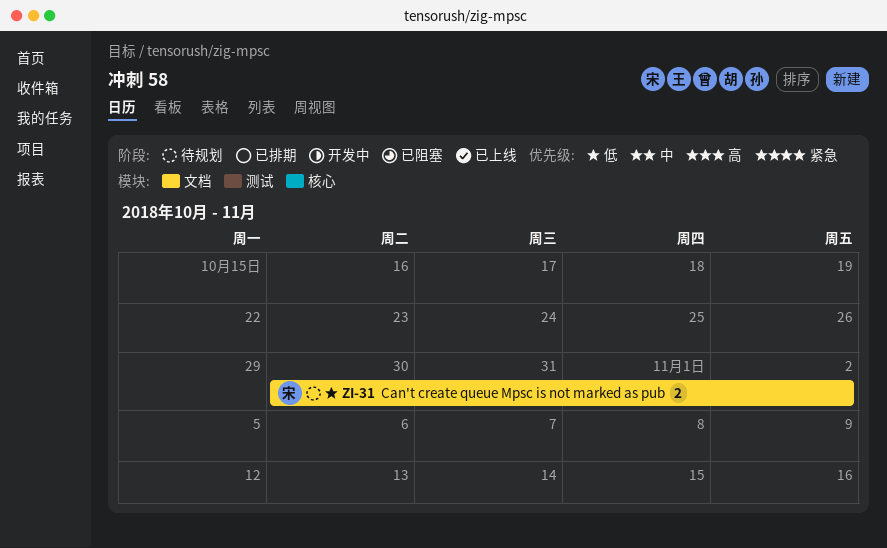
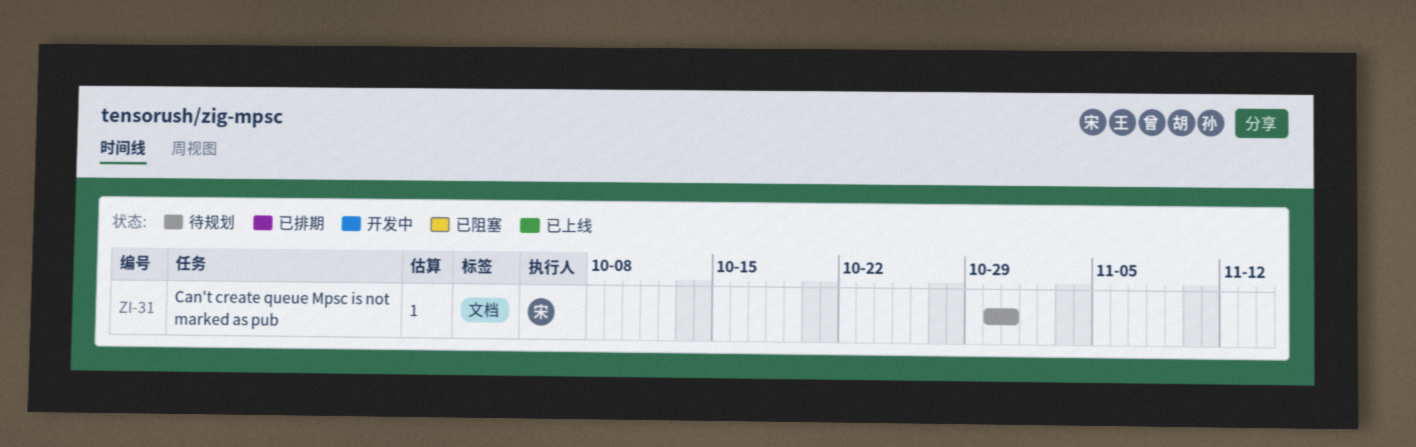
ZI-31, estimate: 2 -> 1
ZI-31, due: Nov 2 -> Oct 31

